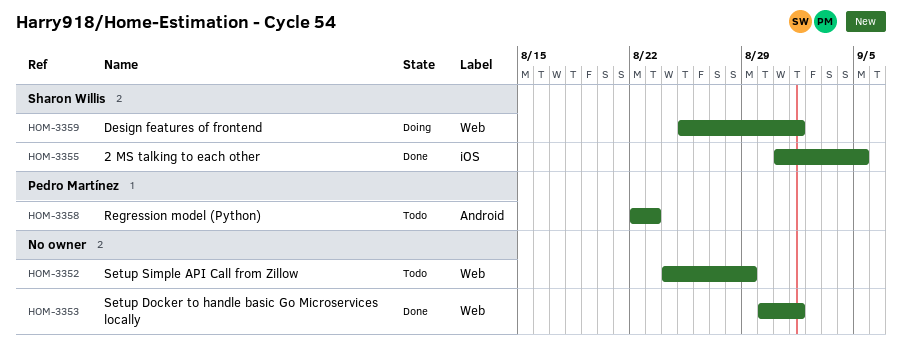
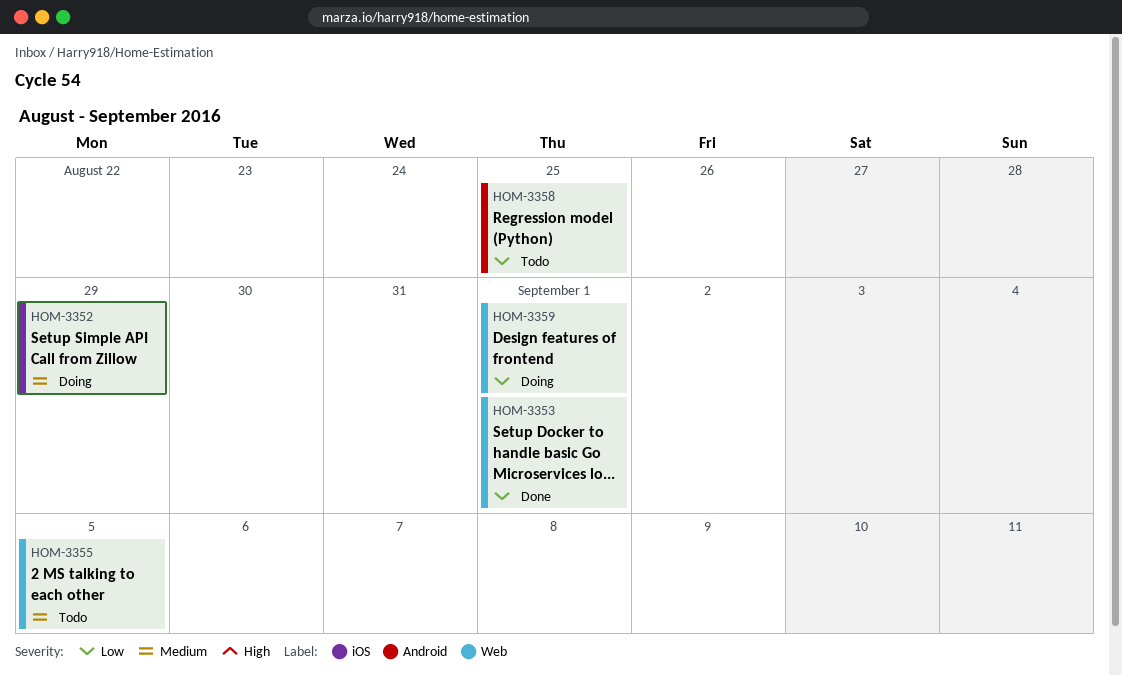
HOM-3352, status: Todo -> Doing
HOM-3352, label: Web -> iOS
HOM-3355, status: Done -> Todo
HOM-3355, label: iOS -> Web
HOM-3358, due: Aug 23 -> Aug 25

